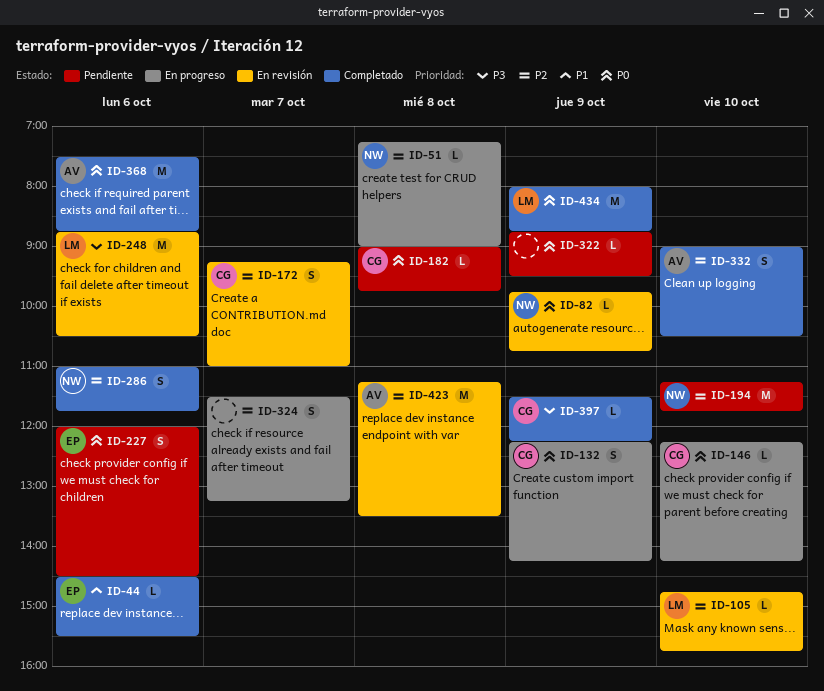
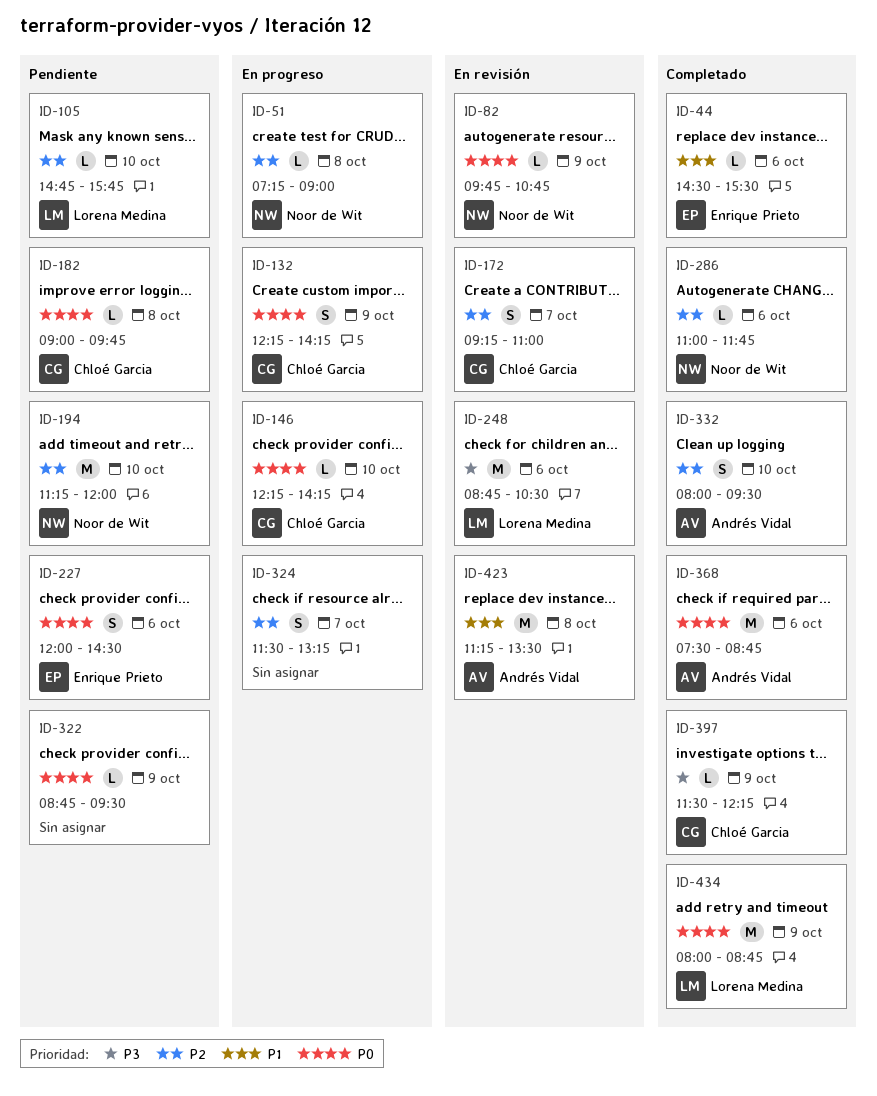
ID-105, status: En revisión -> Pendiente
ID-194, ends: 11:45 -> 12:00
ID-286, estimate: S -> L
ID-332, begins: 09:00 -> 08:00
ID-332, ends: 10:30 -> 09:30
ID-423, priority: P2 -> P1

